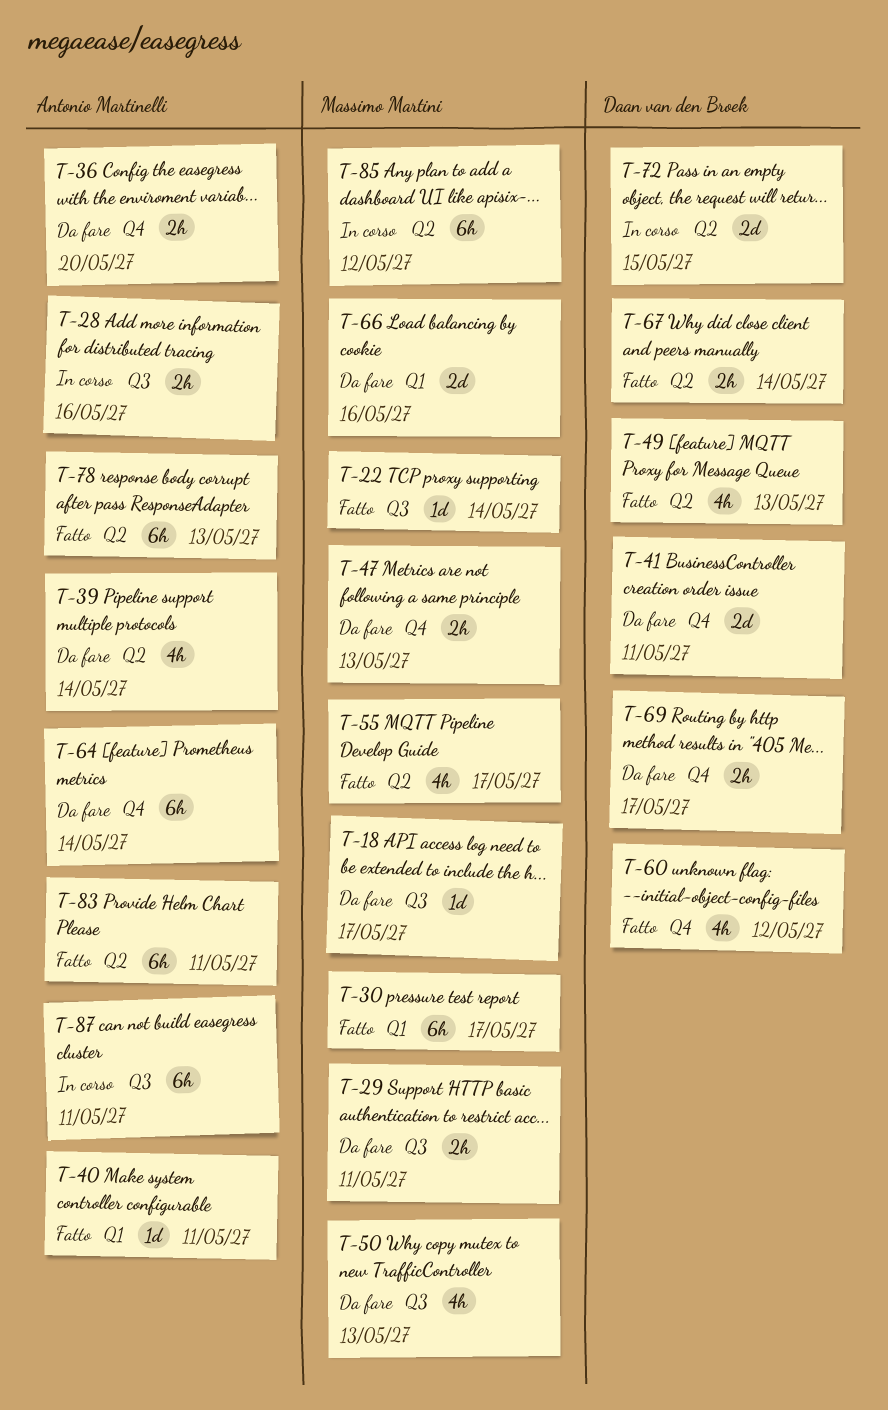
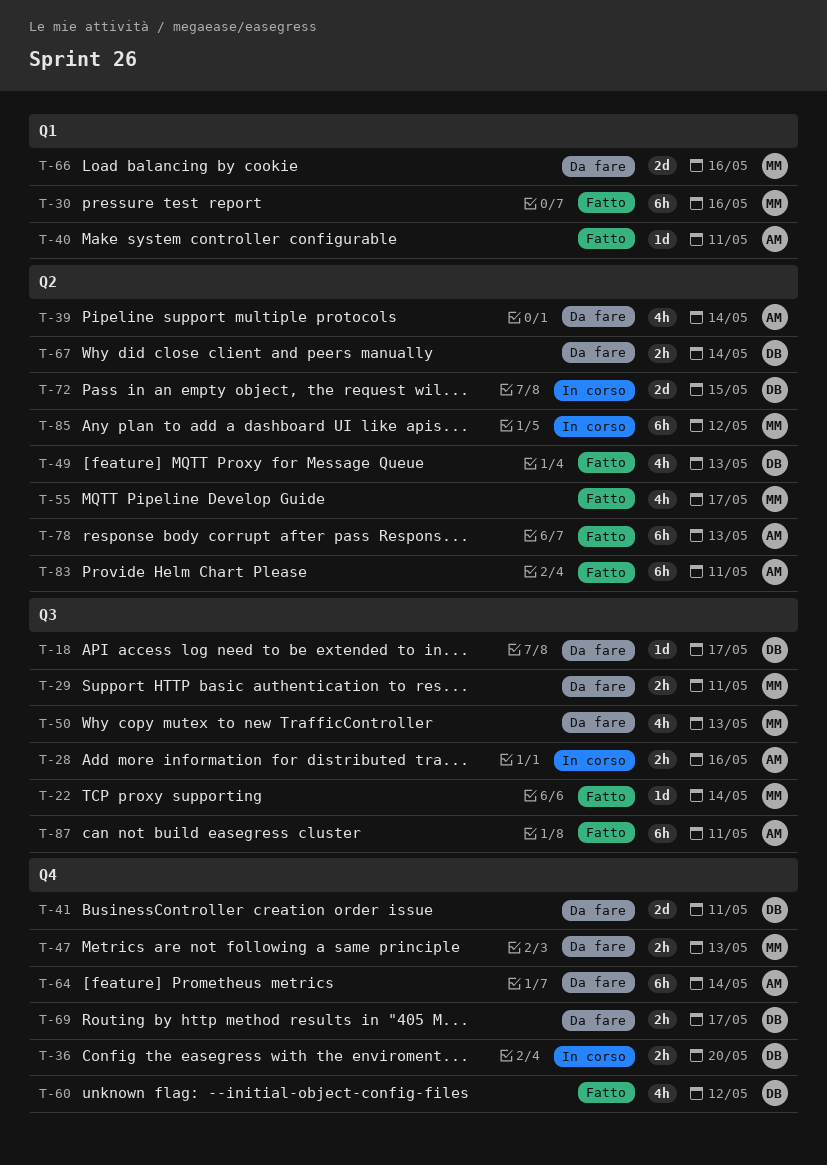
T-18, owner: Massimo Martini -> Daan van den Broek
T-30, due: May 17 -> May 16
T-36, status: Da fare -> In corso
T-36, owner: Antonio Martinelli -> Daan van den Broek
T-67, status: Fatto -> Da fare
T-87, status: In corso -> Fatto

